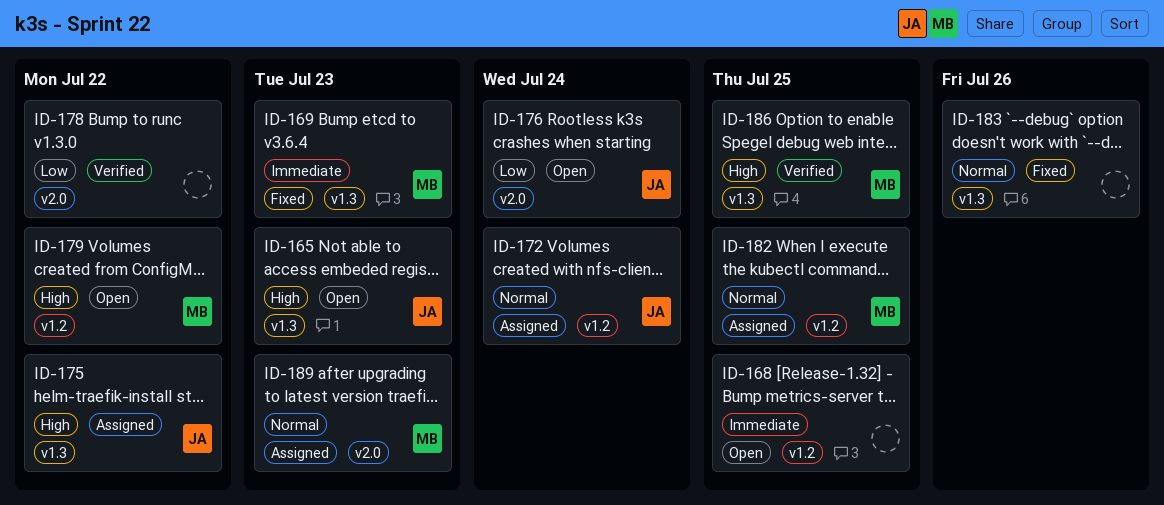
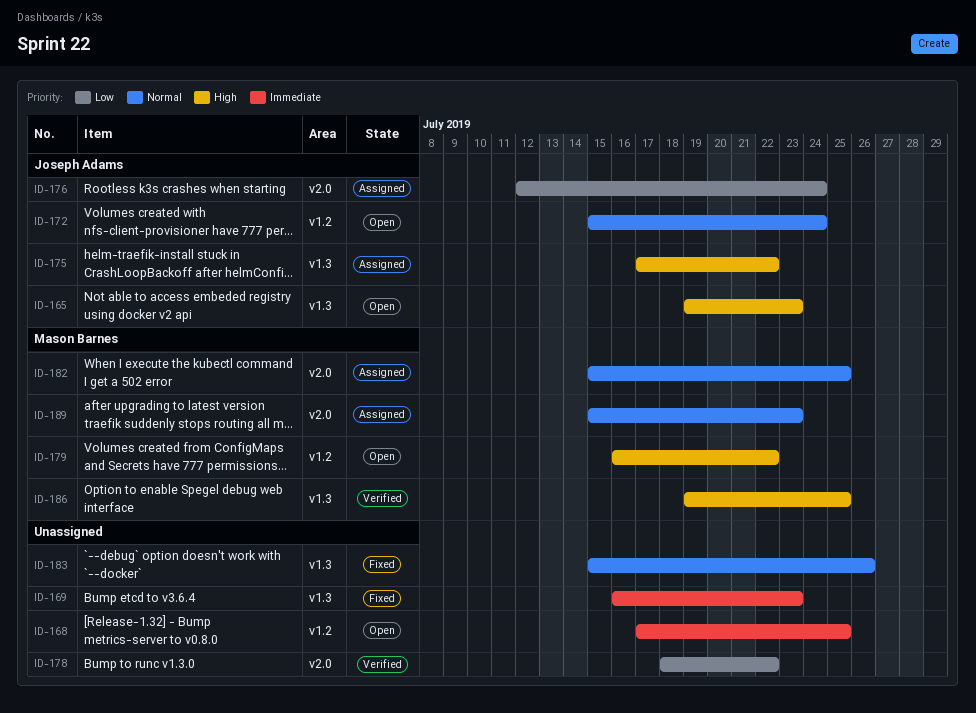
ID-169, owner: Mason Barnes -> none
ID-172, status: Assigned -> Open
ID-176, status: Open -> Assigned
ID-182, label: v1.2 -> v2.0

